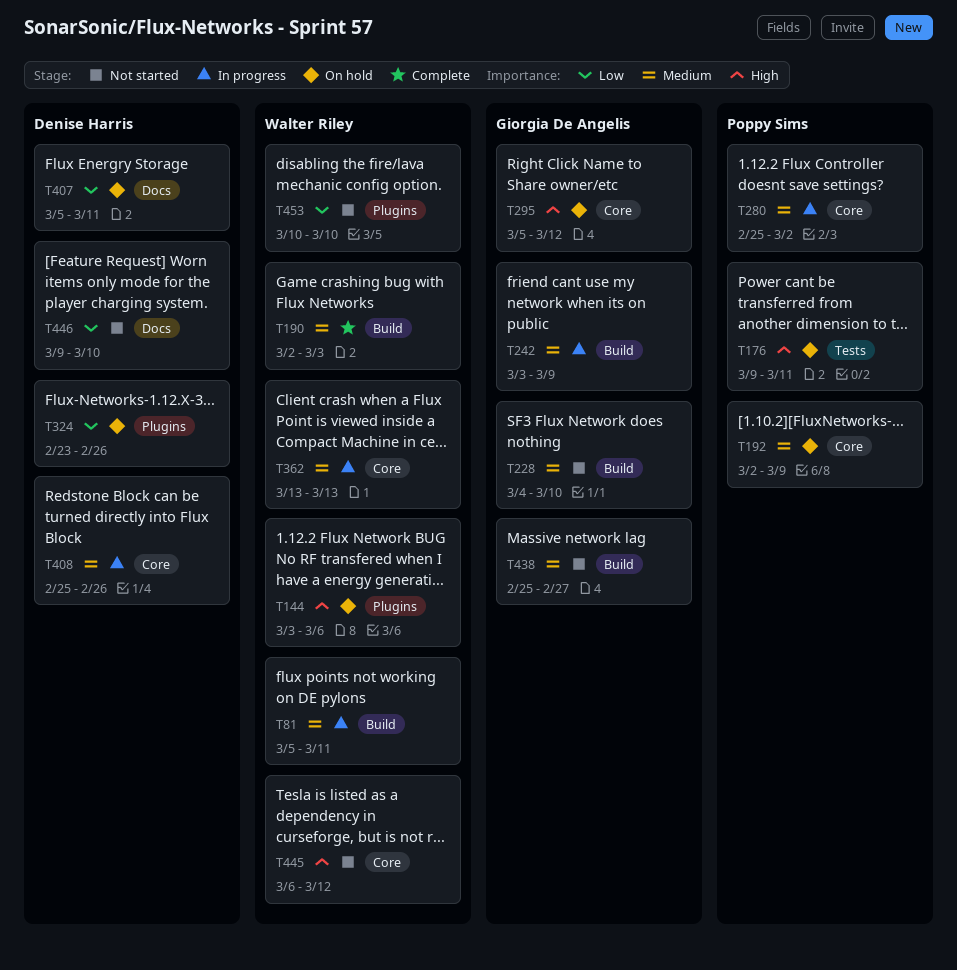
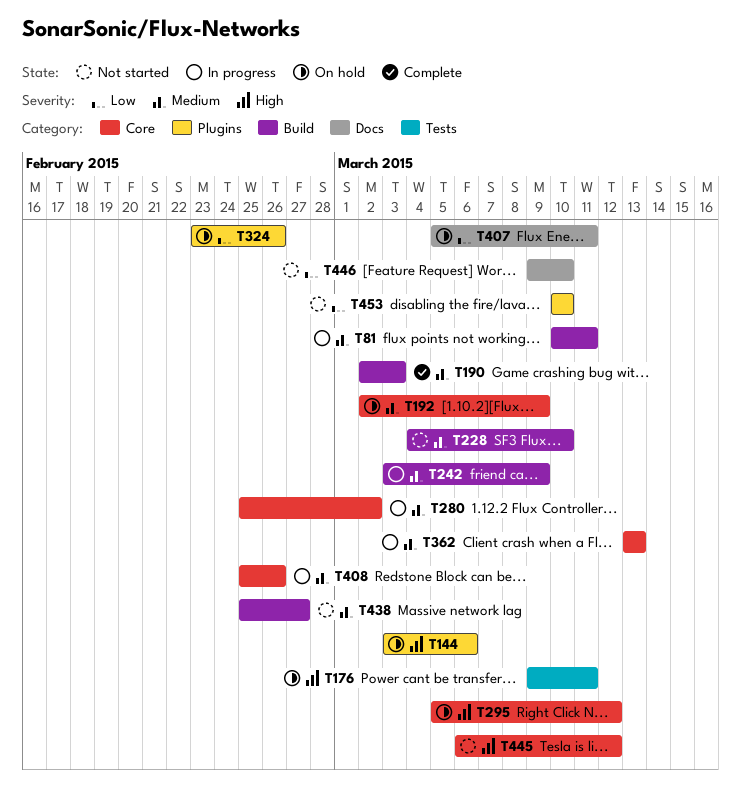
T81, start: Mar 5 -> Mar 10

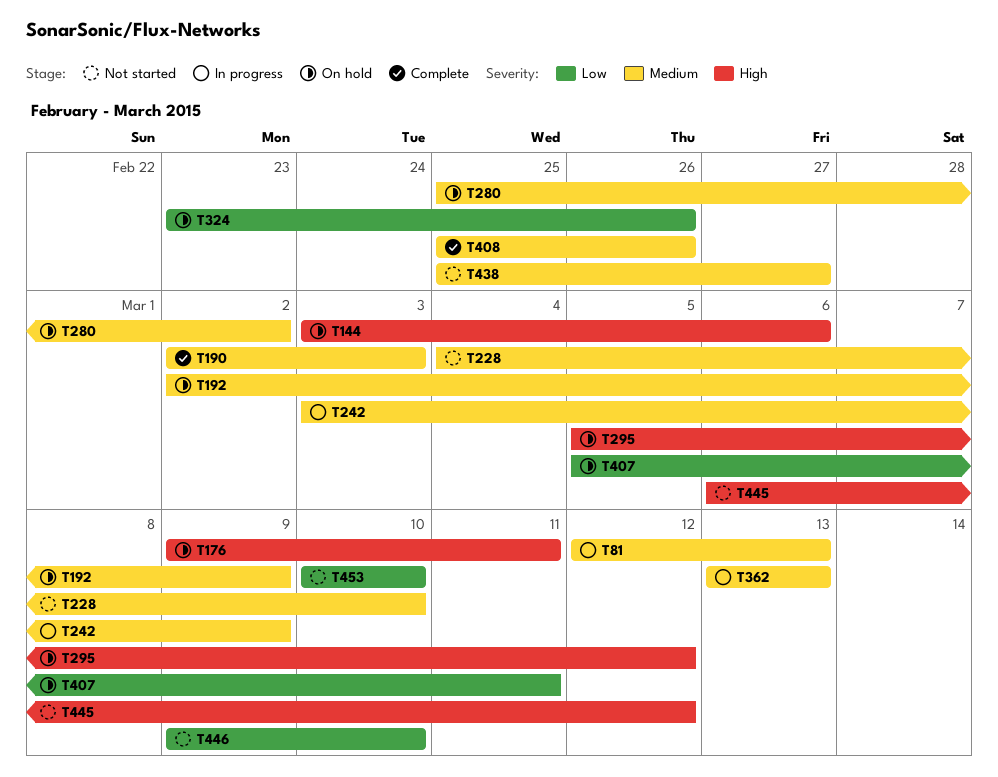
T81, start: Mar 10 -> Mar 12
T81, due: Mar 11 -> Mar 13
T280, status: In progress -> On hold
T408, status: In progress -> Complete

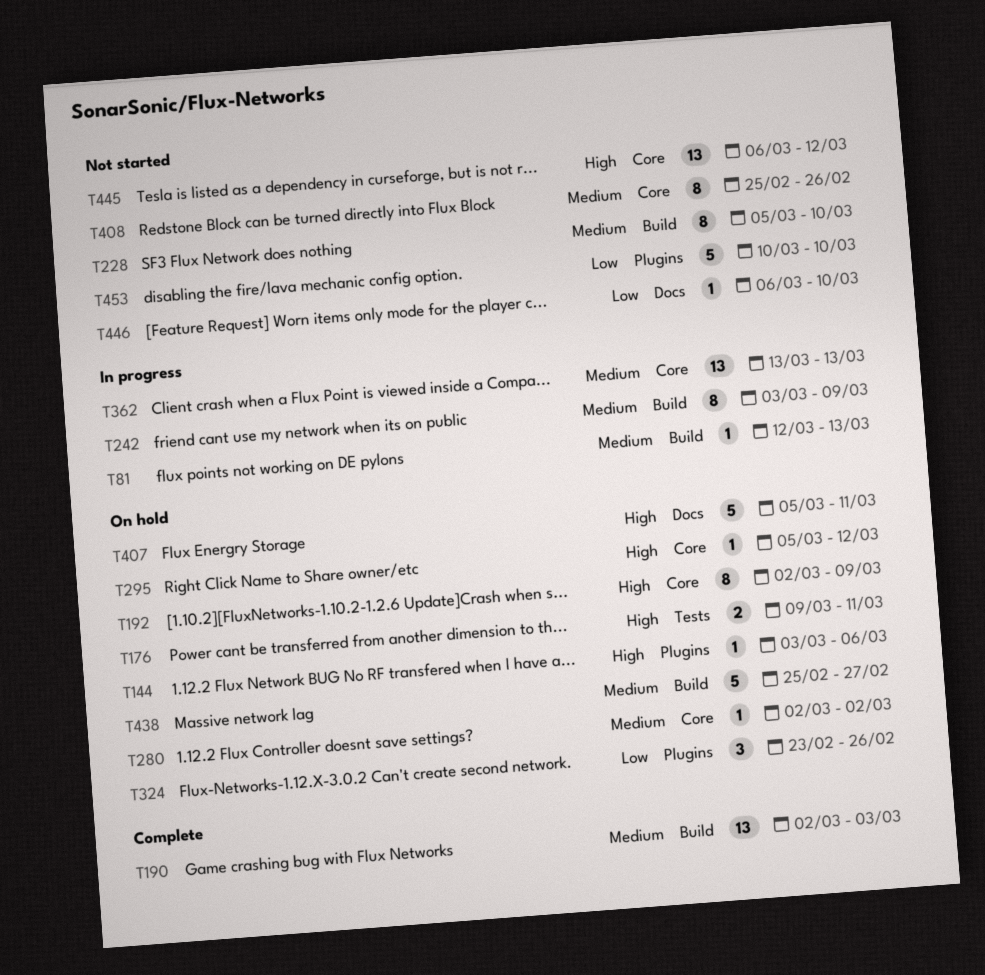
T192, priority: Medium -> High
T228, start: Mar 4 -> Mar 5
T280, start: Feb 25 -> Mar 2
T407, priority: Low -> High
T408, status: Complete -> Not started
T438, status: Not started -> On hold
T446, start: Mar 9 -> Mar 6

